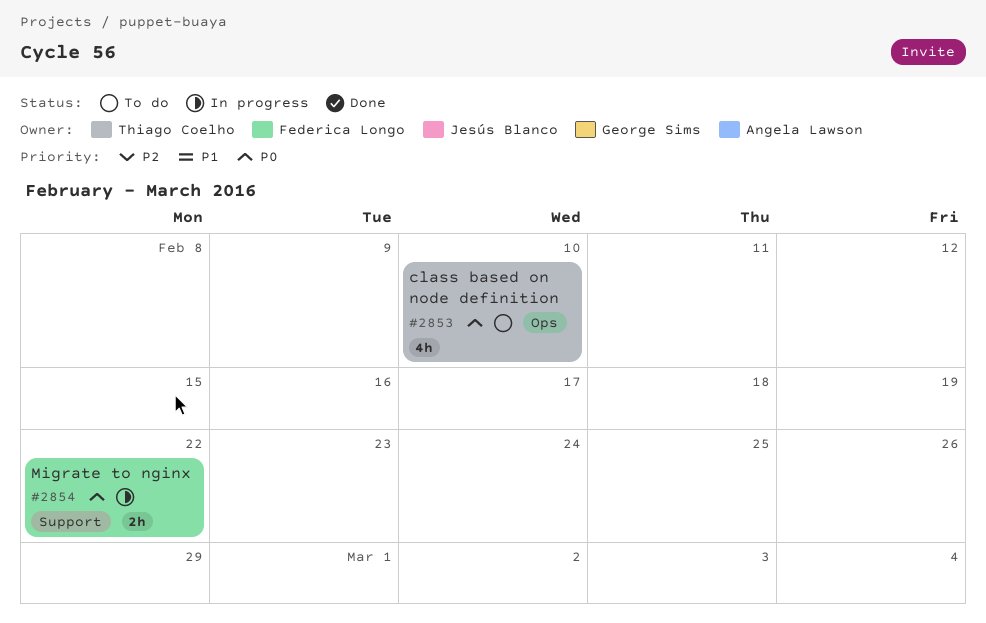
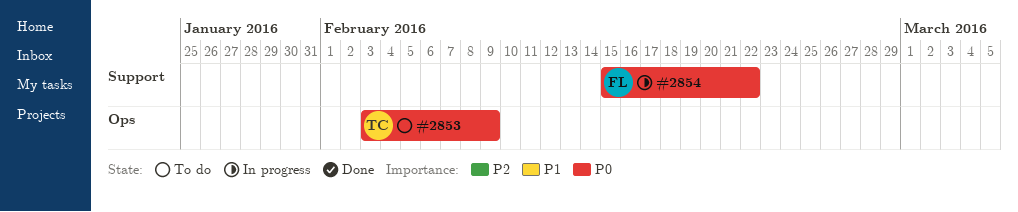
#2853, due: Feb 10 -> Feb 9

